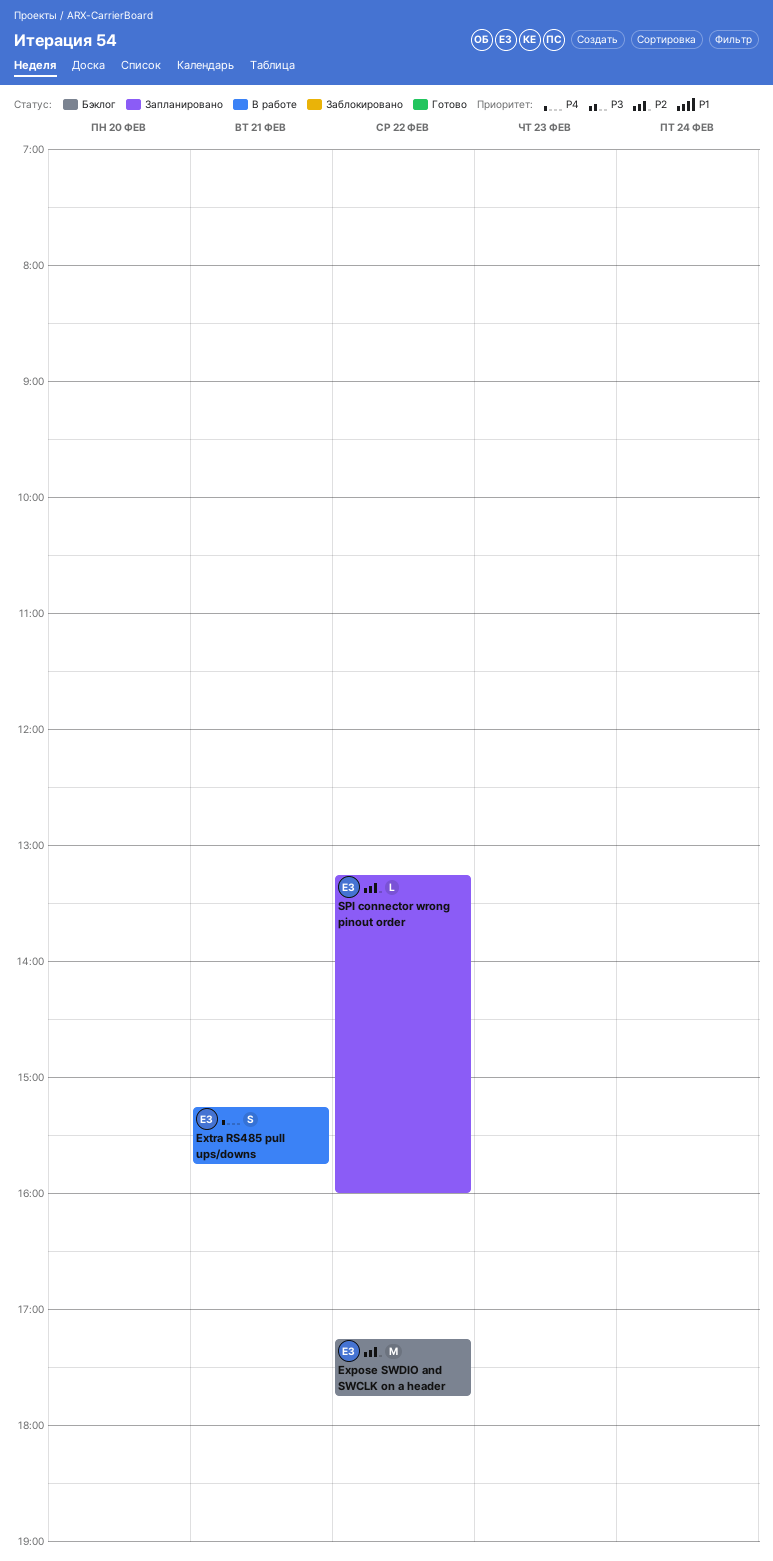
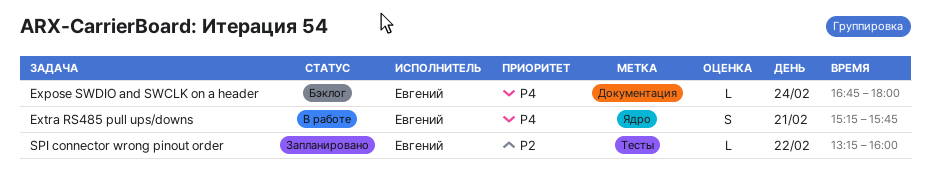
Expose SWDIO and SWCLK on a header, priority: P2 -> P4
Expose SWDIO and SWCLK on a header, estimate: M -> L
Expose SWDIO and SWCLK on a header, day: Feb 22 -> Feb 24
Expose SWDIO and SWCLK on a header, begins: 17:15 -> 16:45
Expose SWDIO and SWCLK on a header, ends: 17:45 -> 18:00

